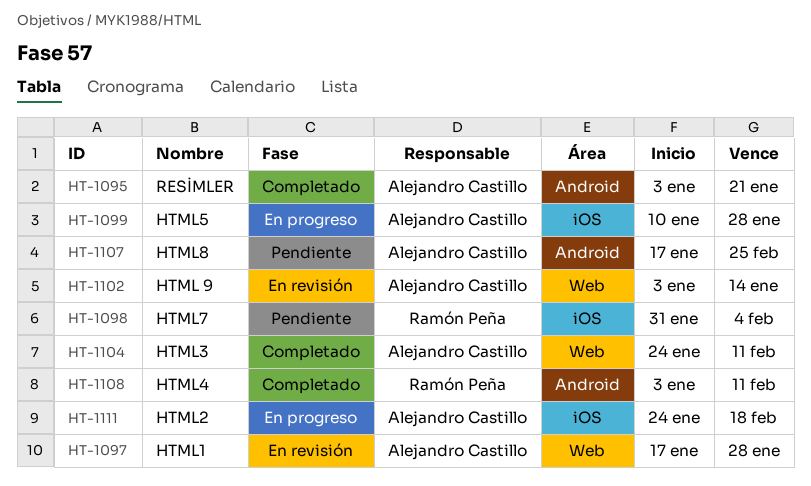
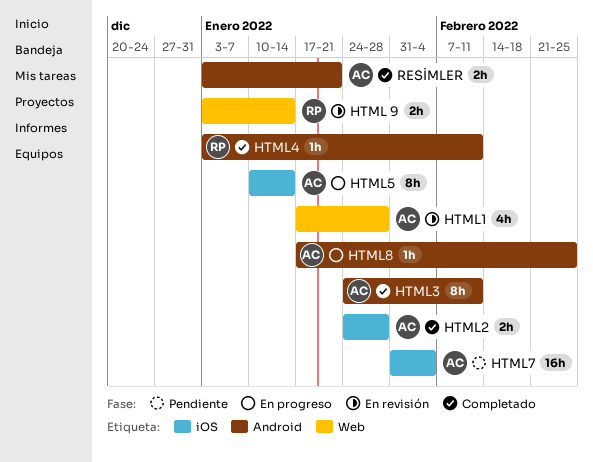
HTML 9, owner: Alejandro Castillo -> Ramón Peña
HTML2, status: En progreso -> Completado
HTML2, due: Feb 18 -> Jan 28
HTML3, label: Web -> Android
HTML5, due: Jan 28 -> Jan 14
HTML7, owner: Ramón Peña -> Alejandro Castillo
HTML8, status: Pendiente -> En progreso

